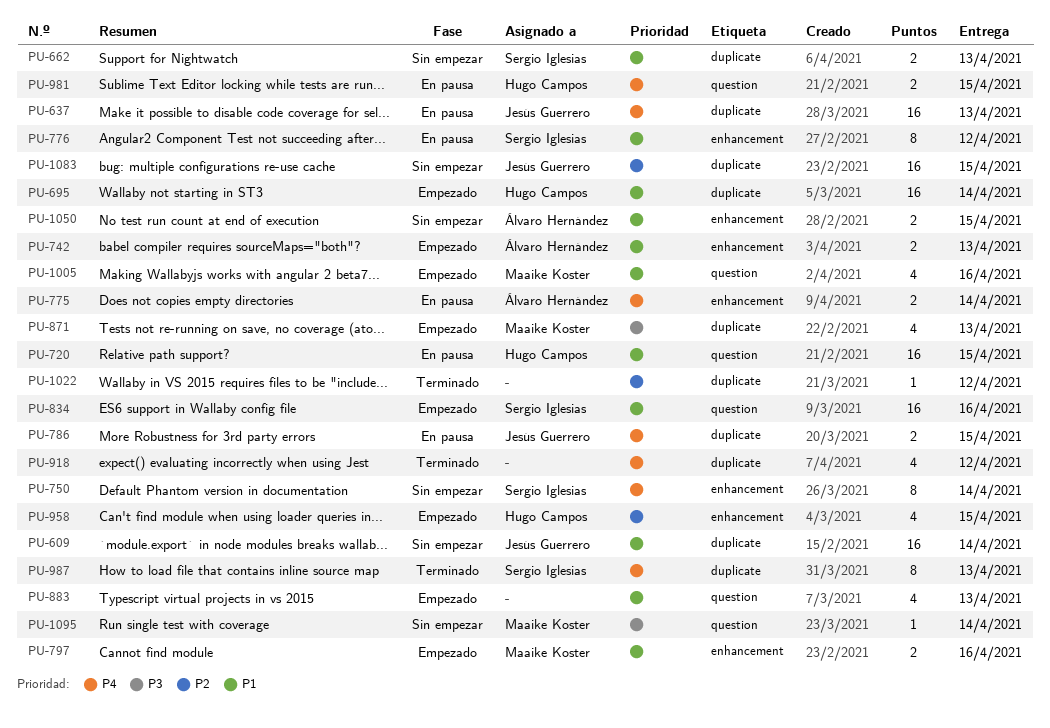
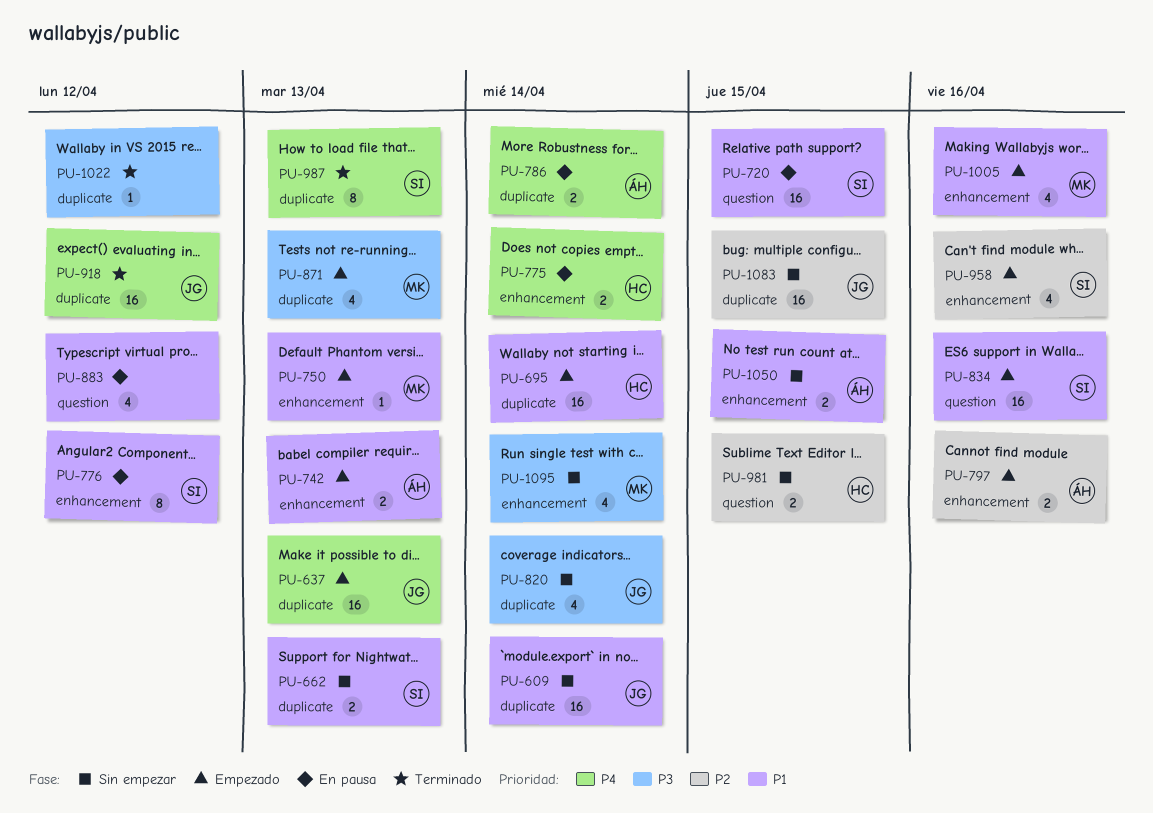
PU-637, status: En pausa -> Empezado
PU-720, owner: Hugo Campos -> Sergio Iglesias
PU-750, status: Sin empezar -> Empezado
PU-750, owner: Sergio Iglesias -> Maaike Koster
PU-750, priority: P4 -> P1
PU-750, estimate: 8 -> 1
PU-750, due: Apr 14 -> Apr 13
PU-775, owner: Álvaro Hernández -> Hugo Campos
PU-786, owner: Jesús Guerrero -> Álvaro Hernández
PU-786, due: Apr 15 -> Apr 14
PU-797, owner: Maaike Koster -> Álvaro Hernández
PU-797, priority: P1 -> P2
PU-820: none -> present
PU-883, status: Empezado -> En pausa
PU-883, due: Apr 13 -> Apr 12
PU-918, owner: none -> Jesús Guerrero
PU-918, estimate: 4 -> 16
PU-958, owner: Hugo Campos -> Sergio Iglesias
PU-958, due: Apr 15 -> Apr 16
PU-981, status: En pausa -> Sin empezar
PU-981, priority: P4 -> P2
PU-1005, label: question -> enhancement
PU-1022, priority: P2 -> P3
PU-1095, label: question -> enhancement
PU-1095, estimate: 1 -> 4

